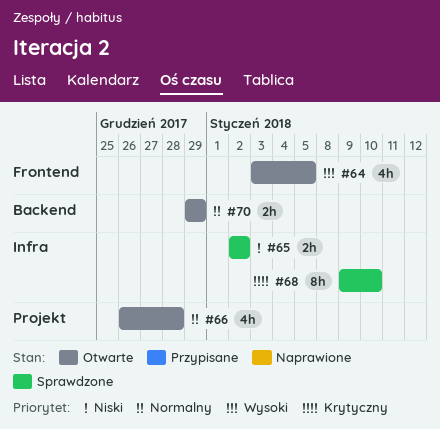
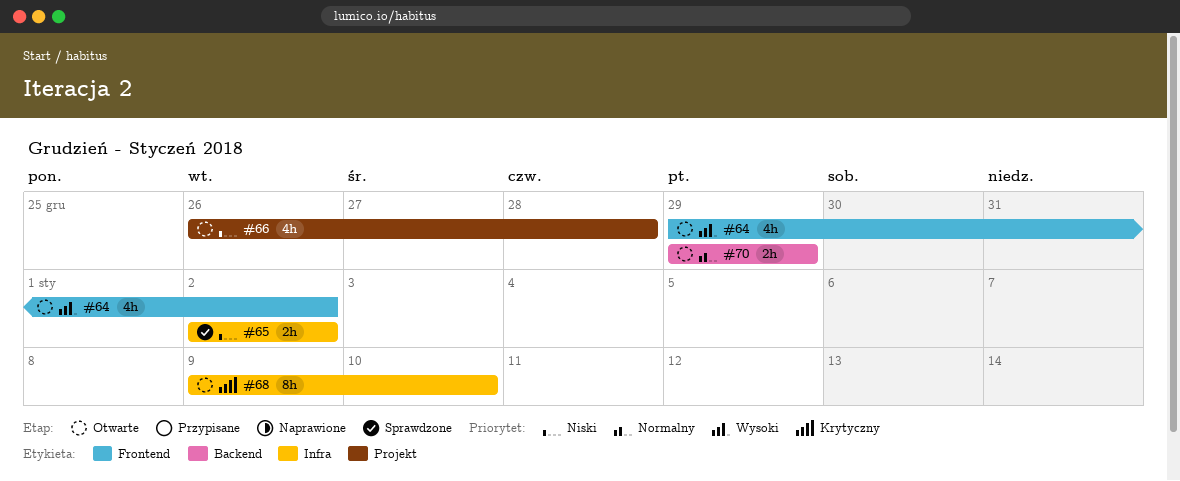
#64, start: Jan 3 -> Dec 29
#64, due: Jan 5 -> Jan 2
#66, priority: Normalny -> Niski
#68, status: Sprawdzone -> Otwarte

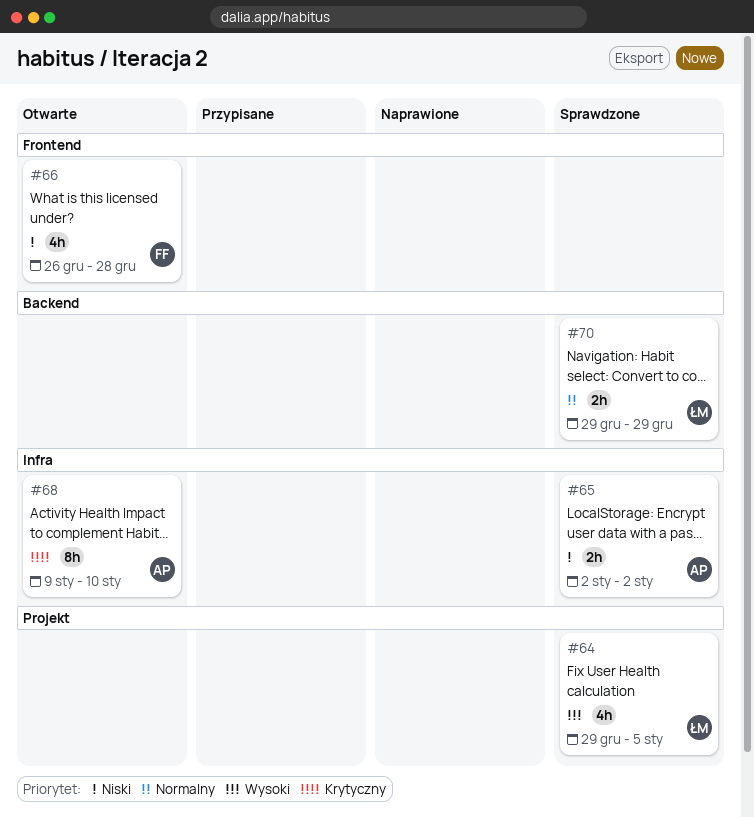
#64, status: Otwarte -> Sprawdzone
#64, label: Frontend -> Projekt
#64, due: Jan 2 -> Jan 5
#66, label: Projekt -> Frontend
#70, status: Otwarte -> Sprawdzone

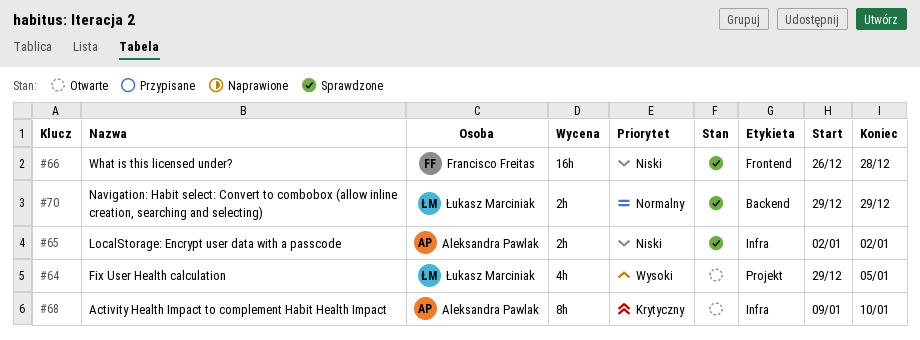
#64, status: Sprawdzone -> Otwarte
#66, status: Otwarte -> Sprawdzone
#66, estimate: 4h -> 16h

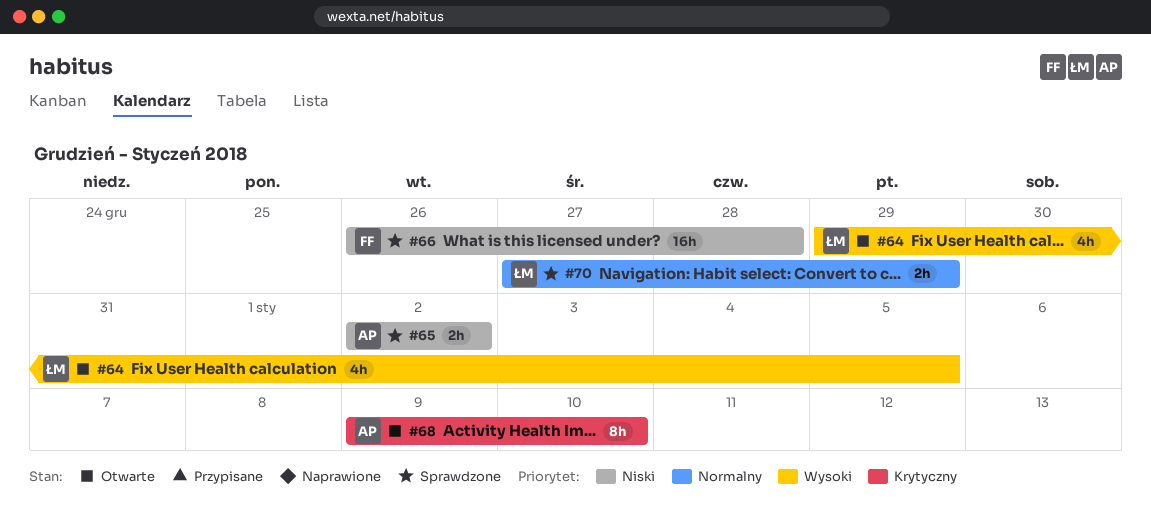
#70, start: Dec 29 -> Dec 27

